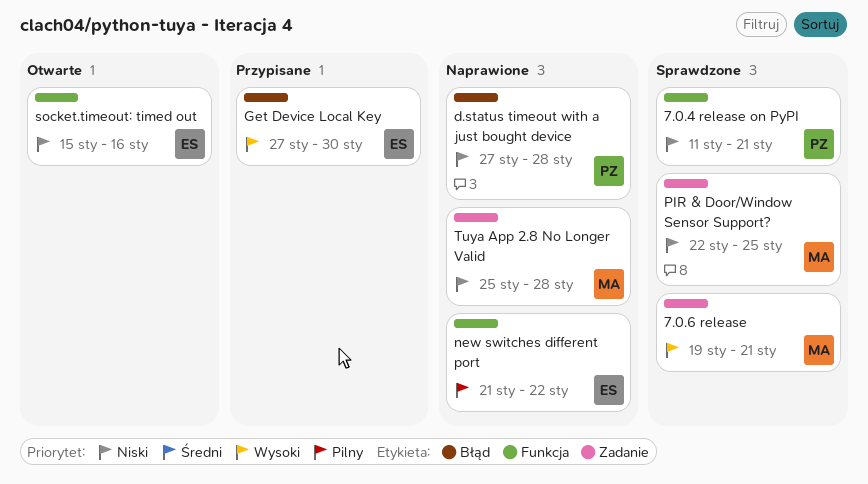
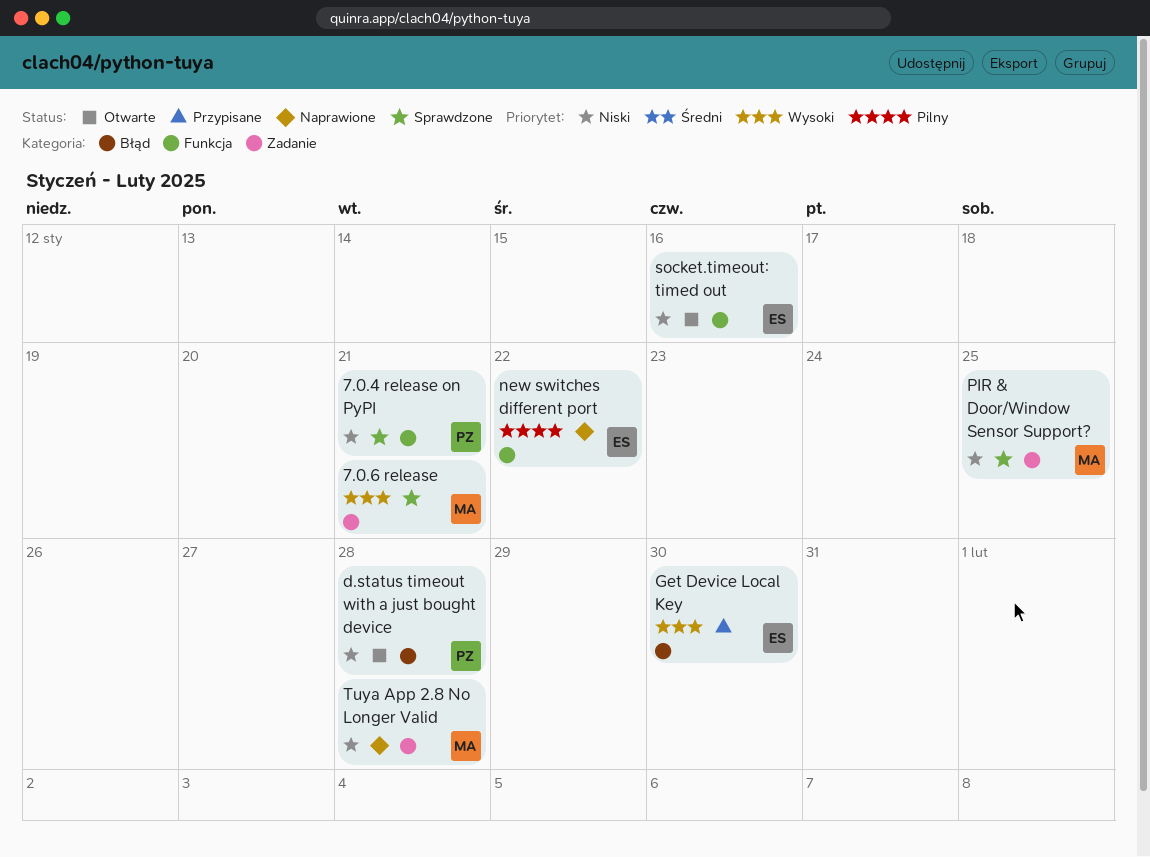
d.status timeout with a just bought device, status: Naprawione -> Otwarte

